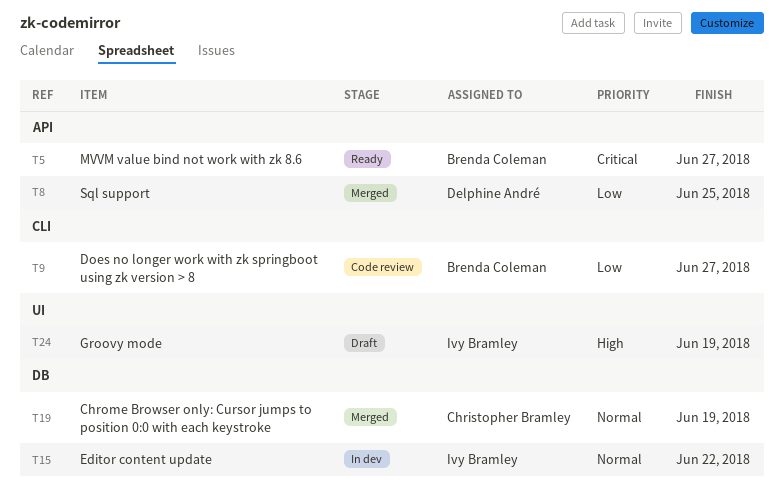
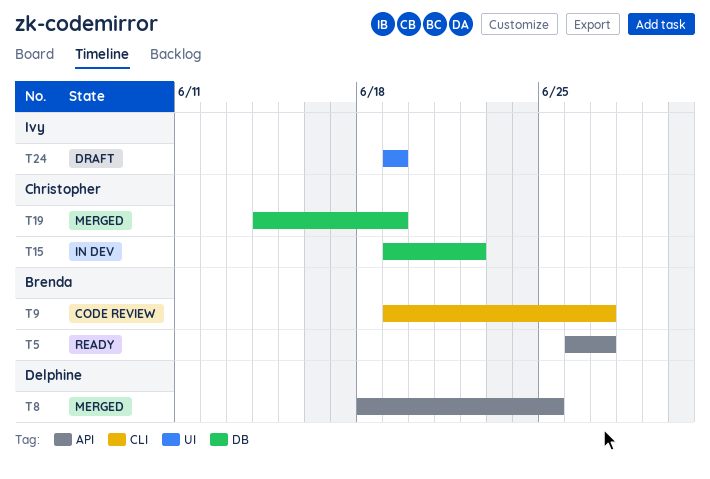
T15, owner: Ivy Bramley -> Christopher Bramley

